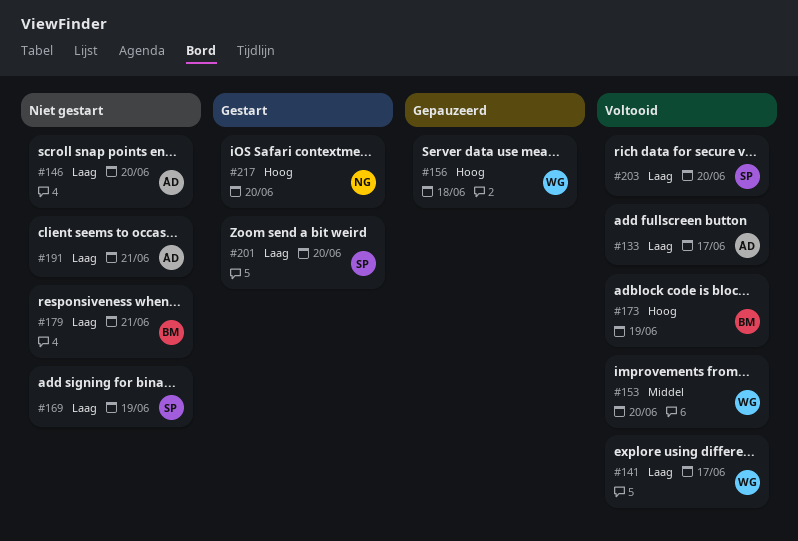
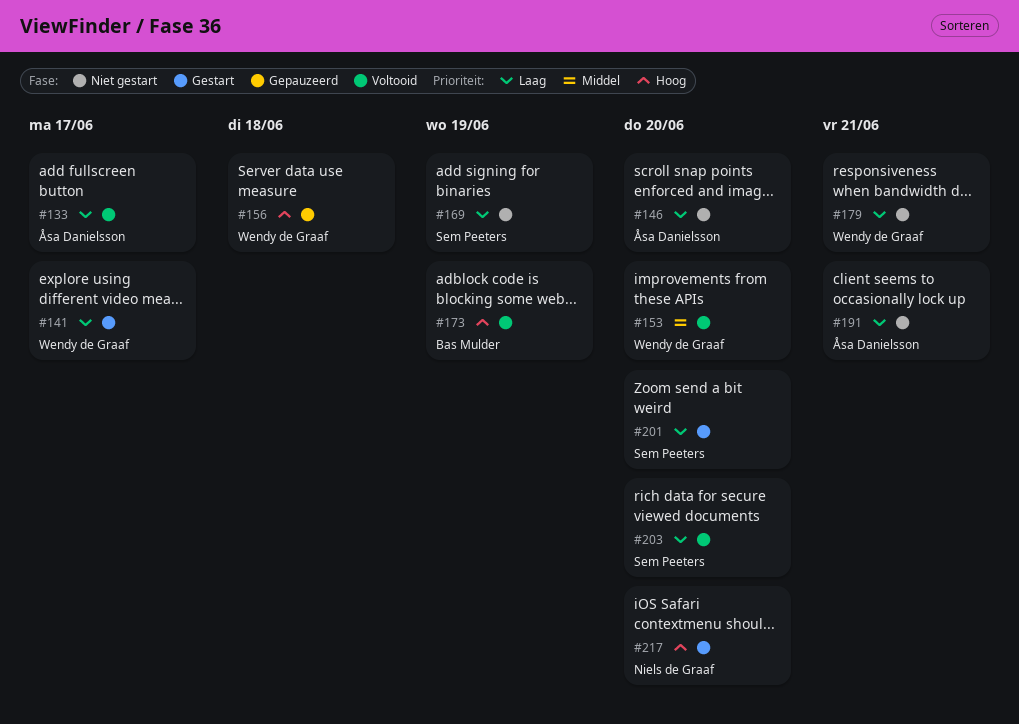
#141, status: Voltooid -> Gestart
#179, owner: Bas Mulder -> Wendy de Graaf

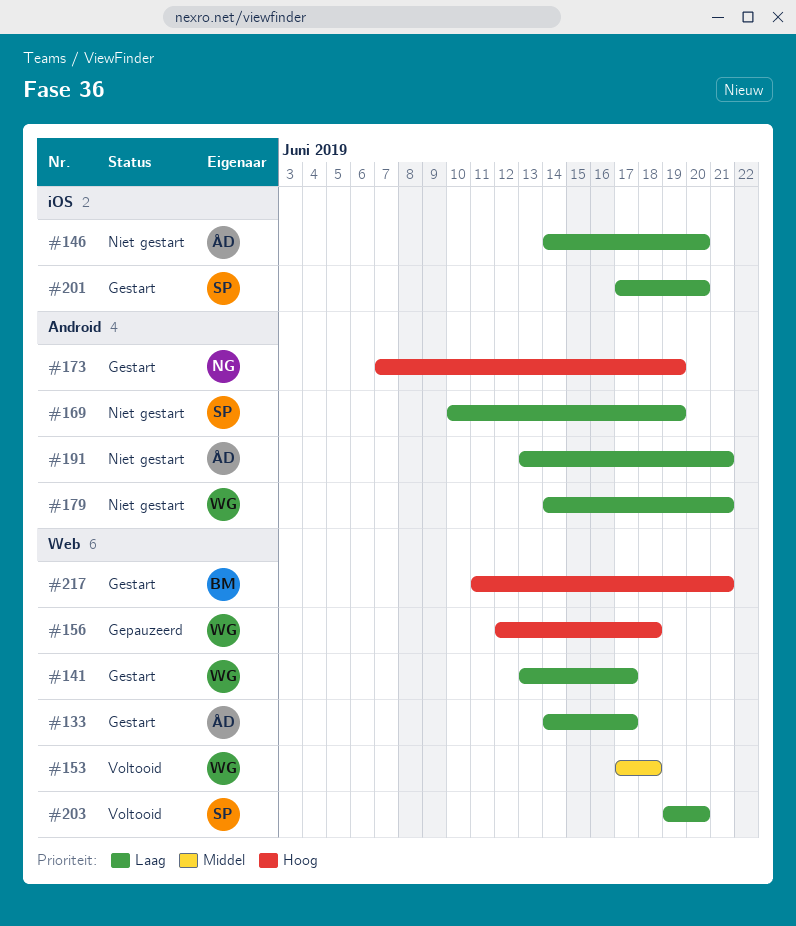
#133, status: Voltooid -> Gestart
#153, due: Jun 20 -> Jun 18
#173, status: Voltooid -> Gestart
#173, owner: Bas Mulder -> Niels de Graaf
#217, owner: Niels de Graaf -> Bas Mulder
#217, due: Jun 20 -> Jun 21

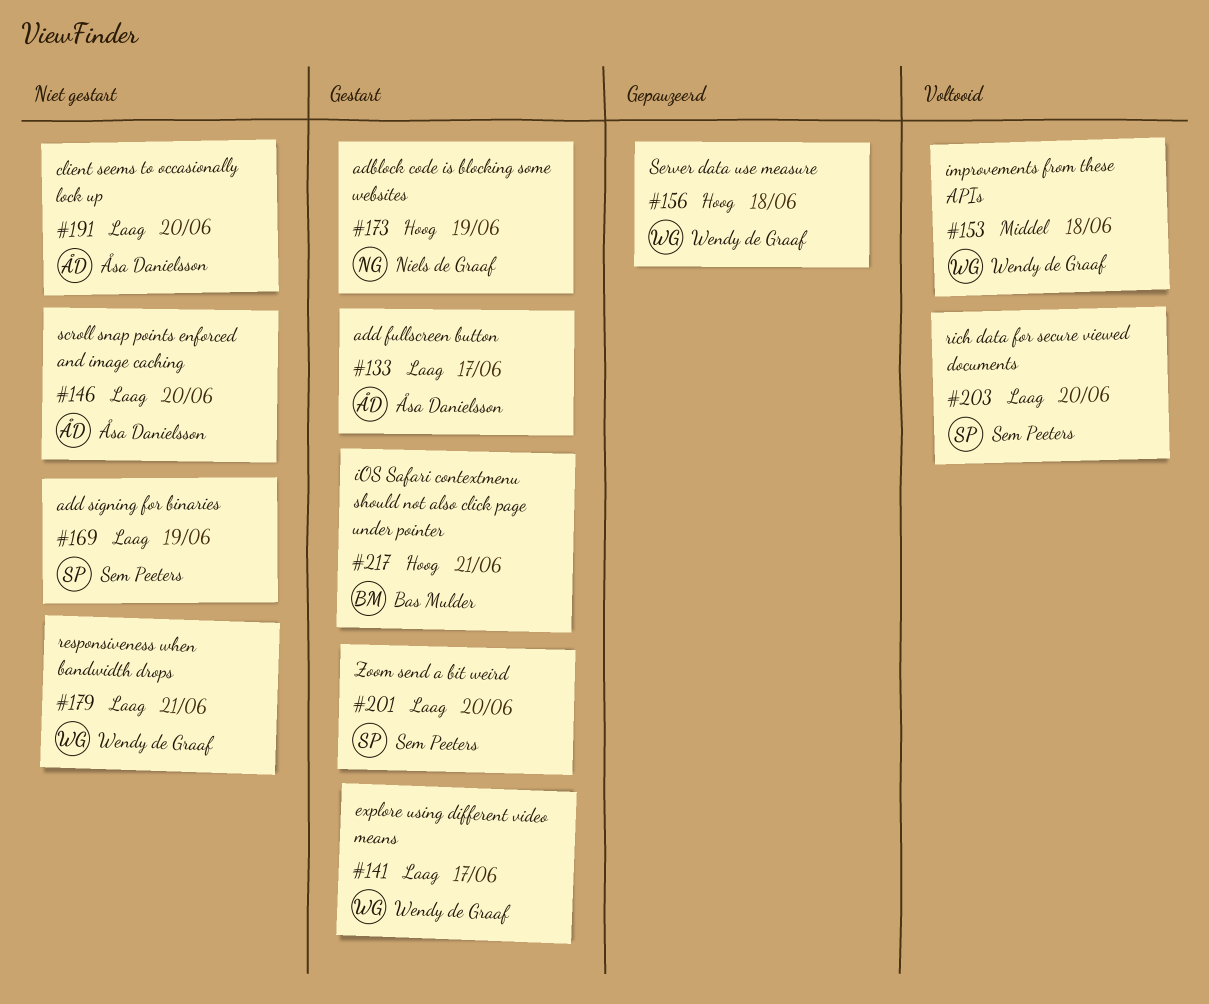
#191, due: Jun 21 -> Jun 20

